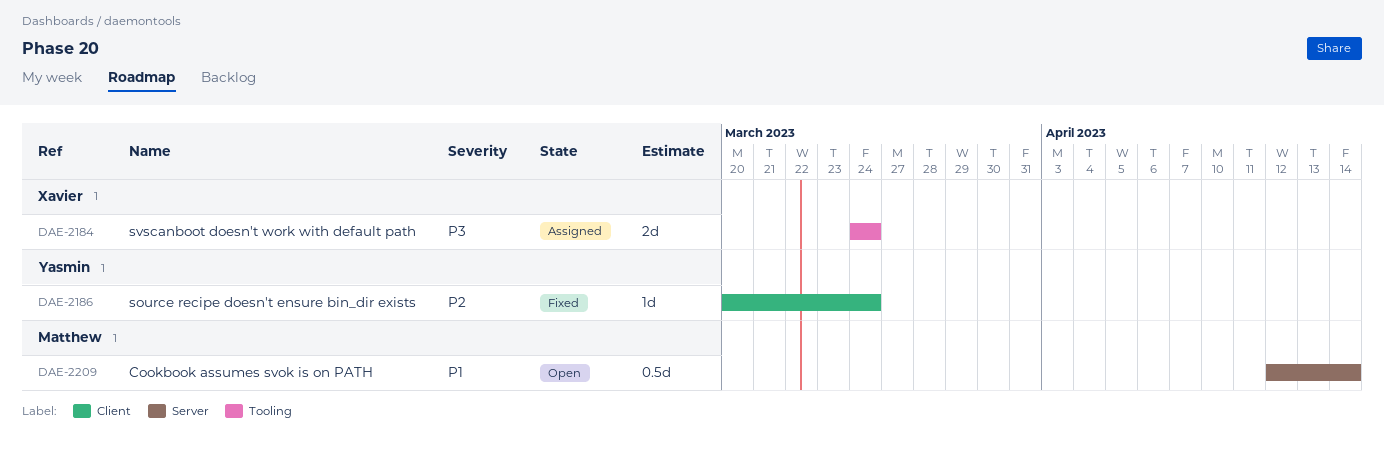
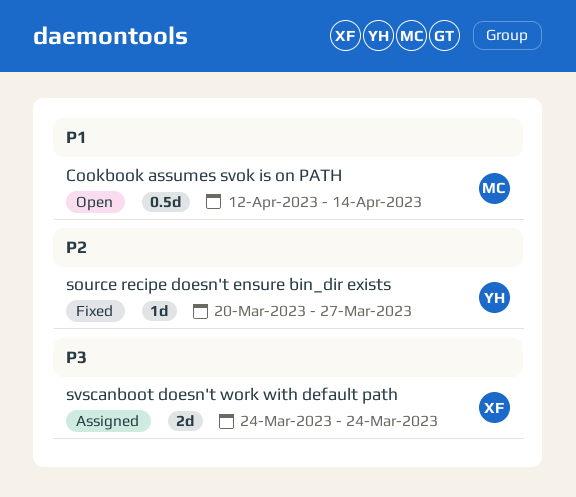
source recipe doesn't ensure bin_dir exists, due: Mar 24 -> Mar 27

